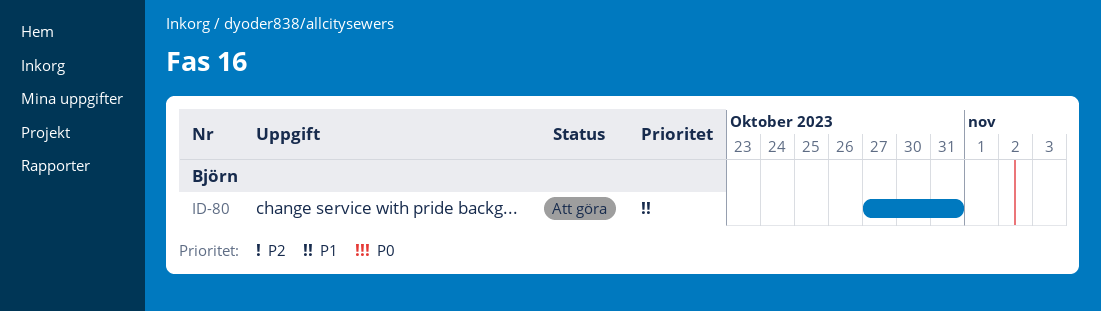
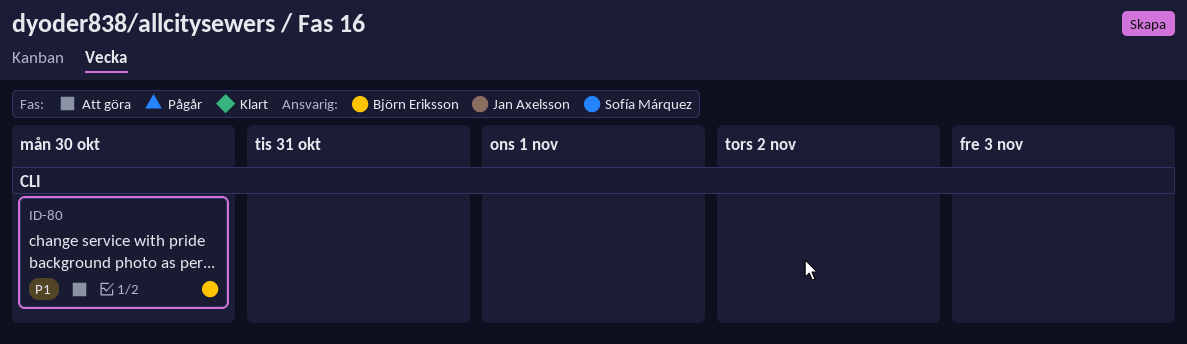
ID-80, due: Oct 31 -> Oct 30

